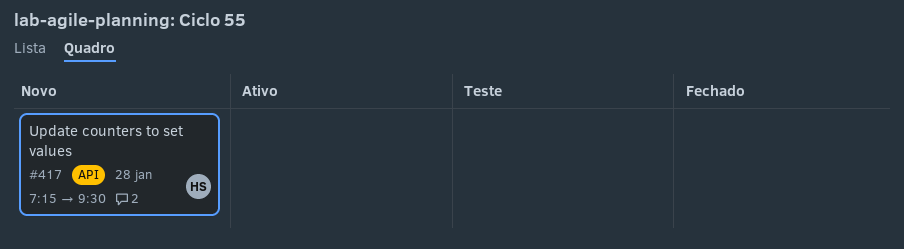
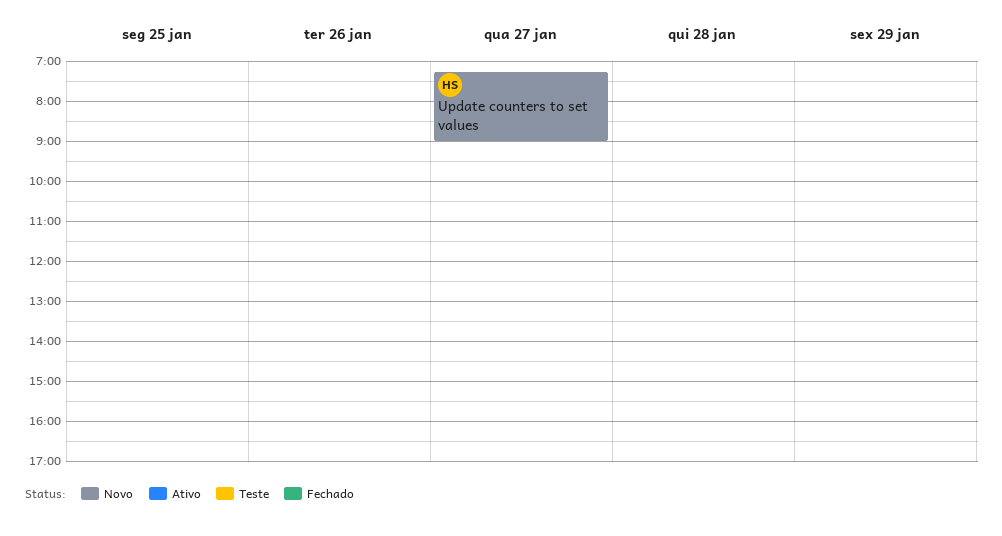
Update counters to set values, day: Jan 28 -> Jan 27
Update counters to set values, ends: 09:30 -> 09:00

